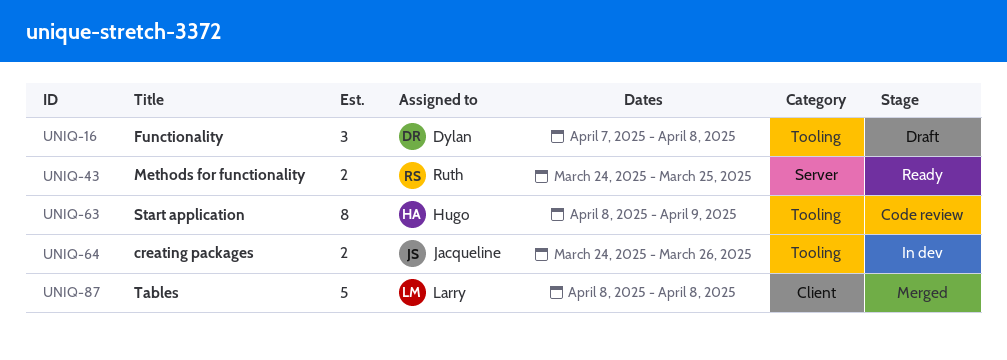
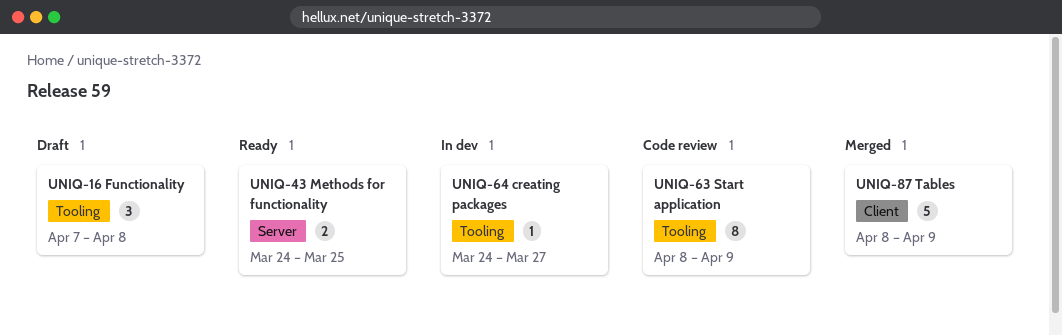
UNIQ-64, estimate: 2 -> 1
UNIQ-64, due: Mar 26 -> Mar 27
UNIQ-87, due: Apr 8 -> Apr 9

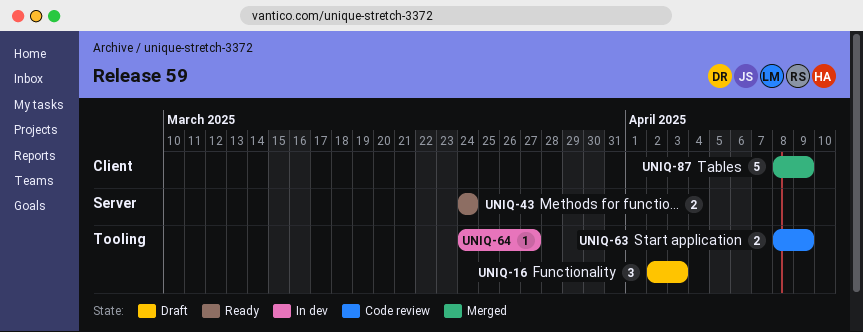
UNIQ-16, start: Apr 7 -> Apr 2
UNIQ-16, due: Apr 8 -> Apr 3
UNIQ-43, due: Mar 25 -> Mar 24
UNIQ-63, estimate: 8 -> 2

